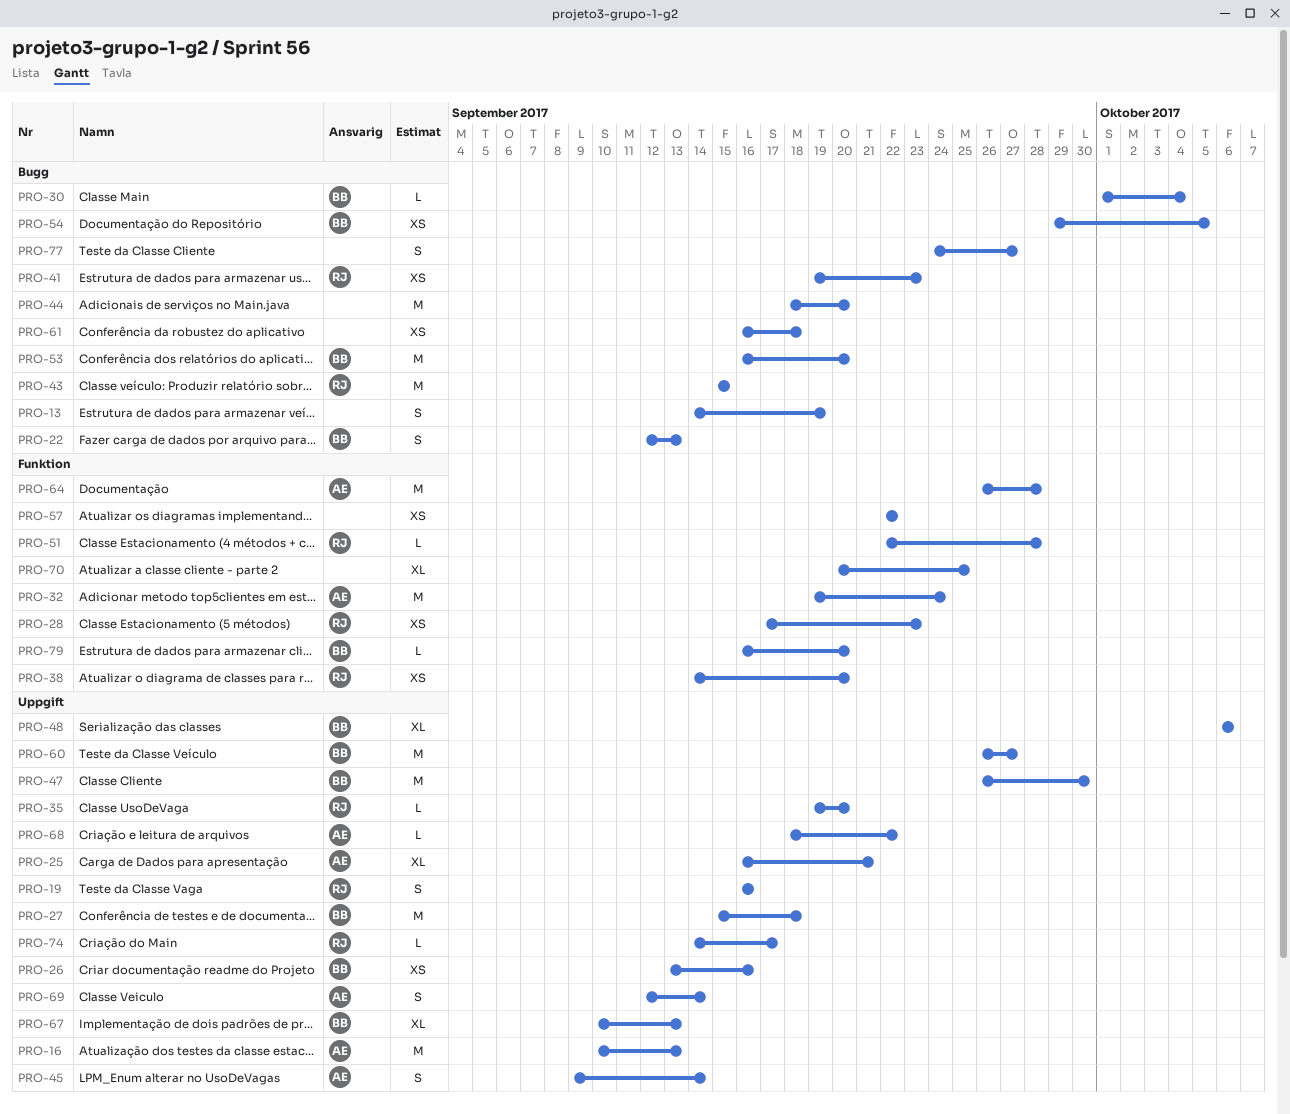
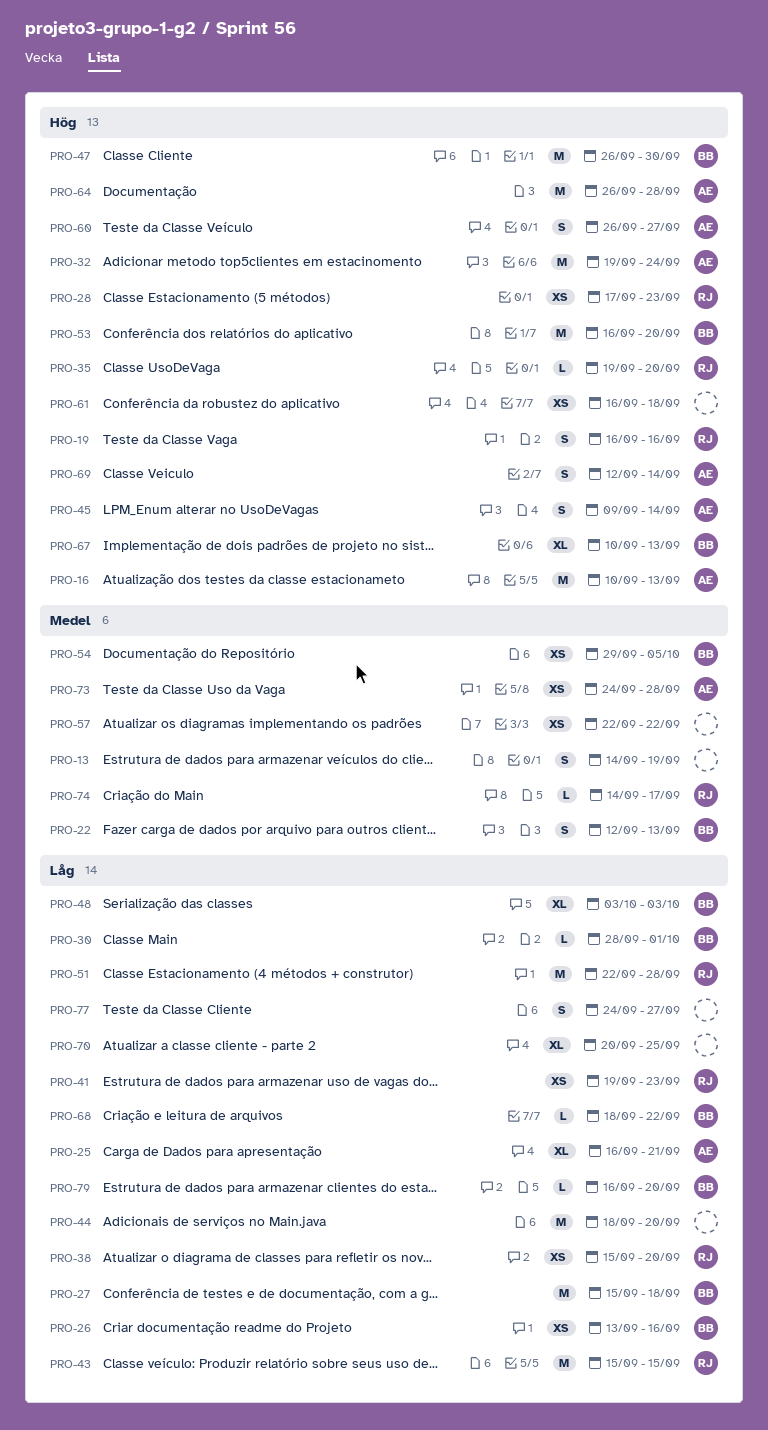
PRO-30, start: Oct 1 -> Sep 28
PRO-30, due: Oct 4 -> Oct 1
PRO-38, start: Sep 14 -> Sep 15
PRO-48, start: Oct 6 -> Oct 3
PRO-48, due: Oct 6 -> Oct 3
PRO-51, estimate: L -> M
PRO-60, owner: BB -> AE
PRO-60, estimate: M -> S
PRO-68, owner: AE -> BB
PRO-73: none -> present

